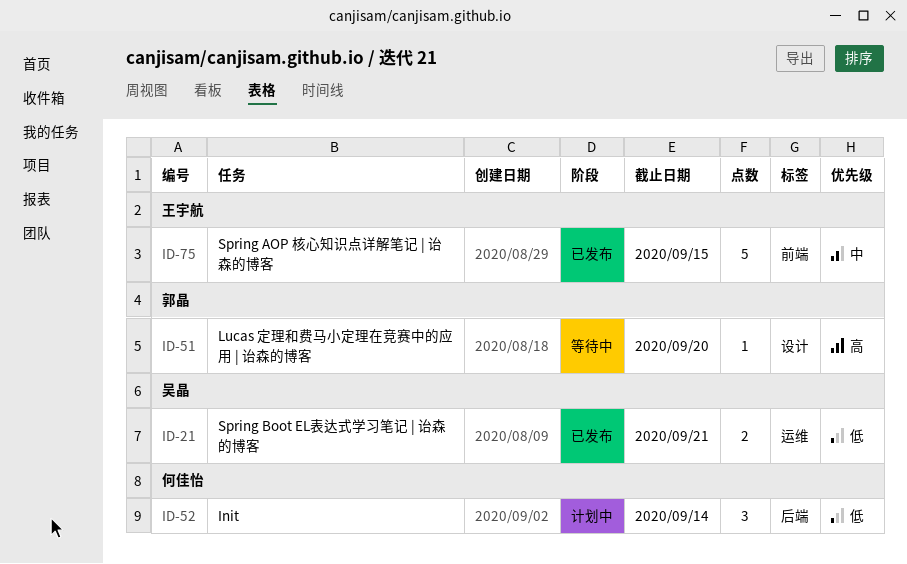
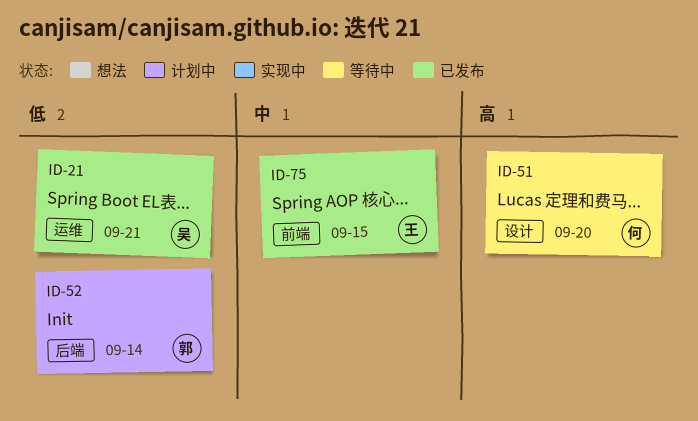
ID-51, owner: 郭晶 -> 何佳怡
ID-52, owner: 何佳怡 -> 郭晶

